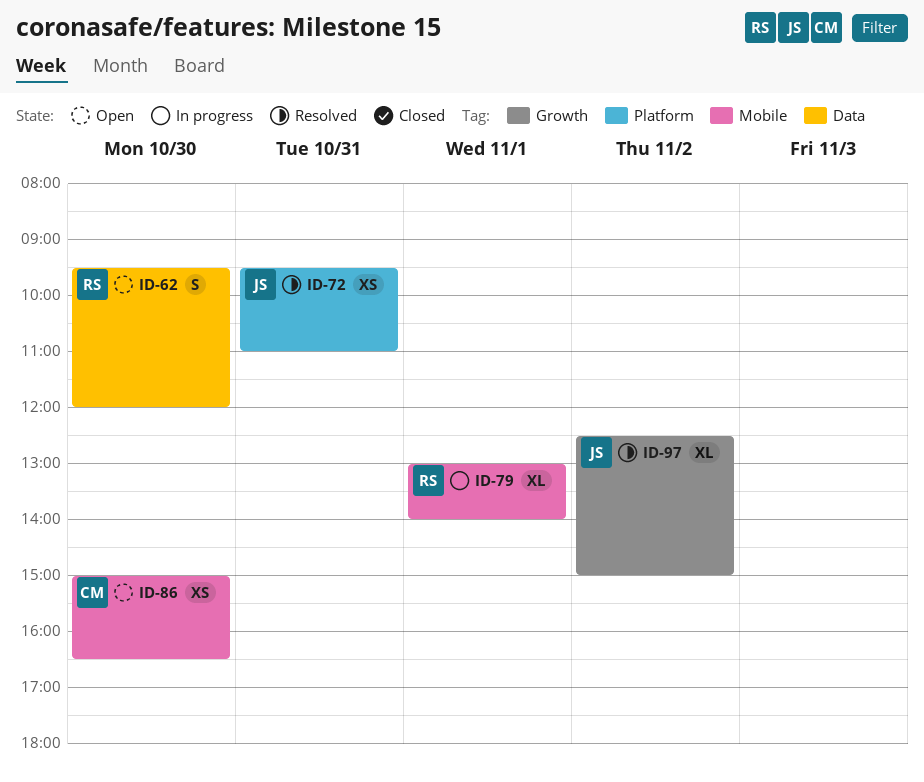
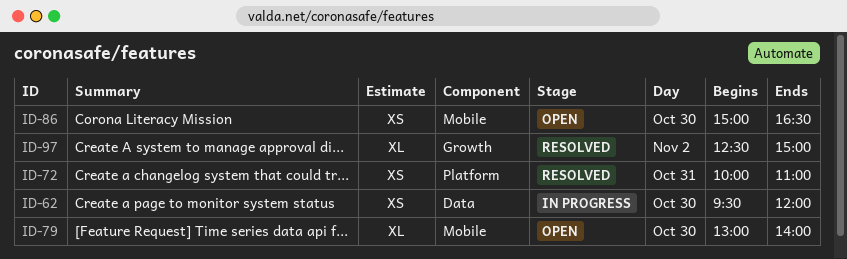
ID-62, status: Open -> In progress
ID-62, estimate: S -> XS
ID-72, begins: 09:30 -> 10:00
ID-79, status: In progress -> Open
ID-79, day: Nov 1 -> Oct 30

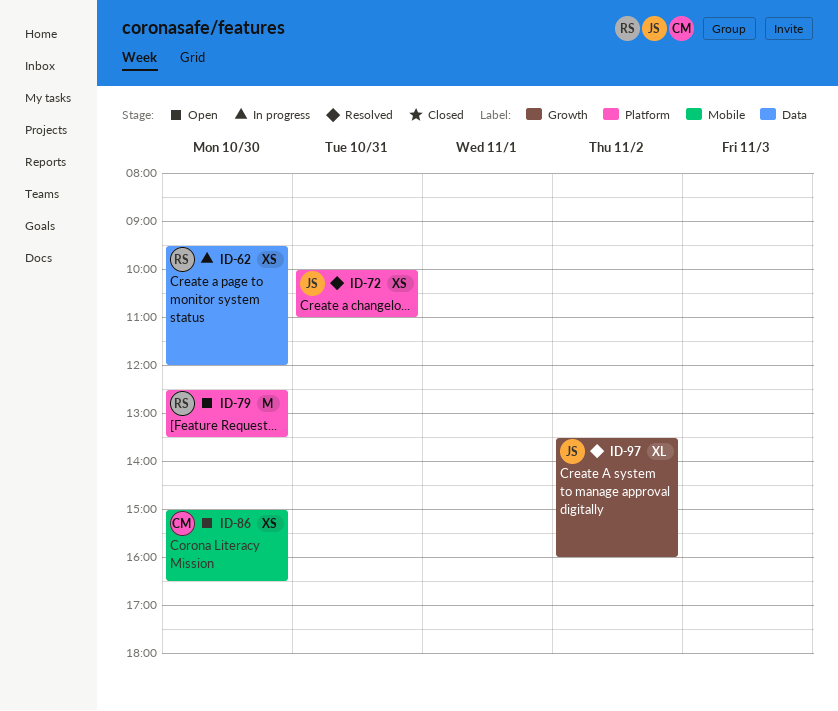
ID-79, label: Mobile -> Platform
ID-79, estimate: XL -> M
ID-79, begins: 13:00 -> 12:30
ID-79, ends: 14:00 -> 13:30
ID-97, begins: 12:30 -> 13:30
ID-97, ends: 15:00 -> 16:00

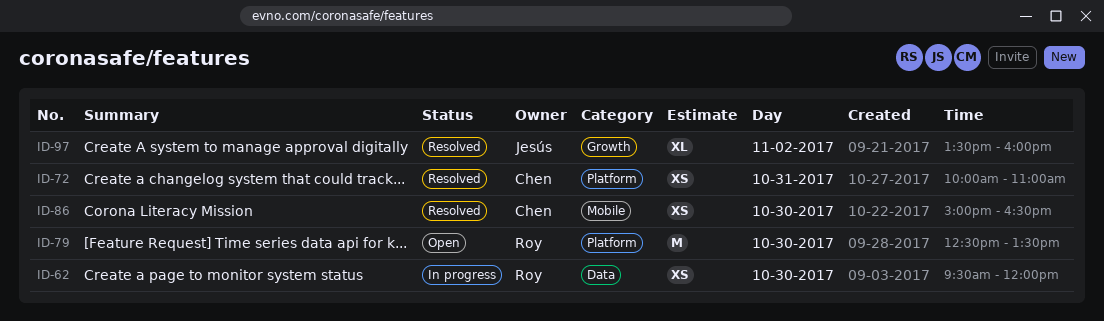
ID-72, owner: Jesús -> Chen
ID-86, status: Open -> Resolved

